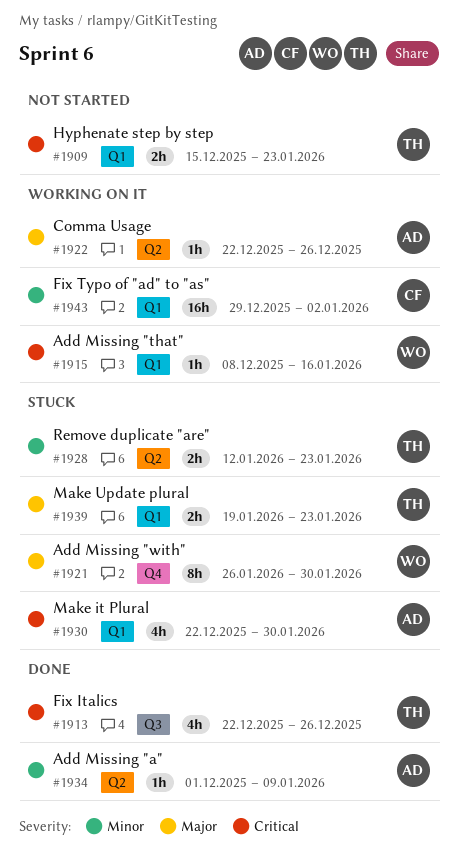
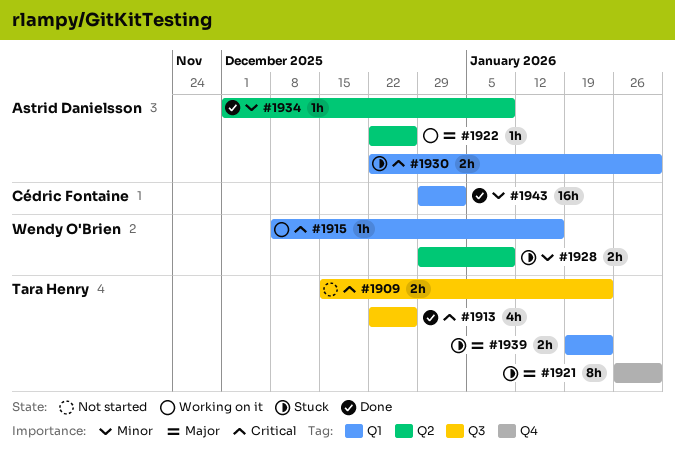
#1909, label: Q1 -> Q3
#1921, owner: Wendy O'Brien -> Tara Henry
#1928, owner: Tara Henry -> Wendy O'Brien
#1928, start: Jan 12 -> Dec 29
#1928, due: Jan 23 -> Jan 9
#1930, estimate: 4h -> 2h
#1943, status: Working on it -> Done

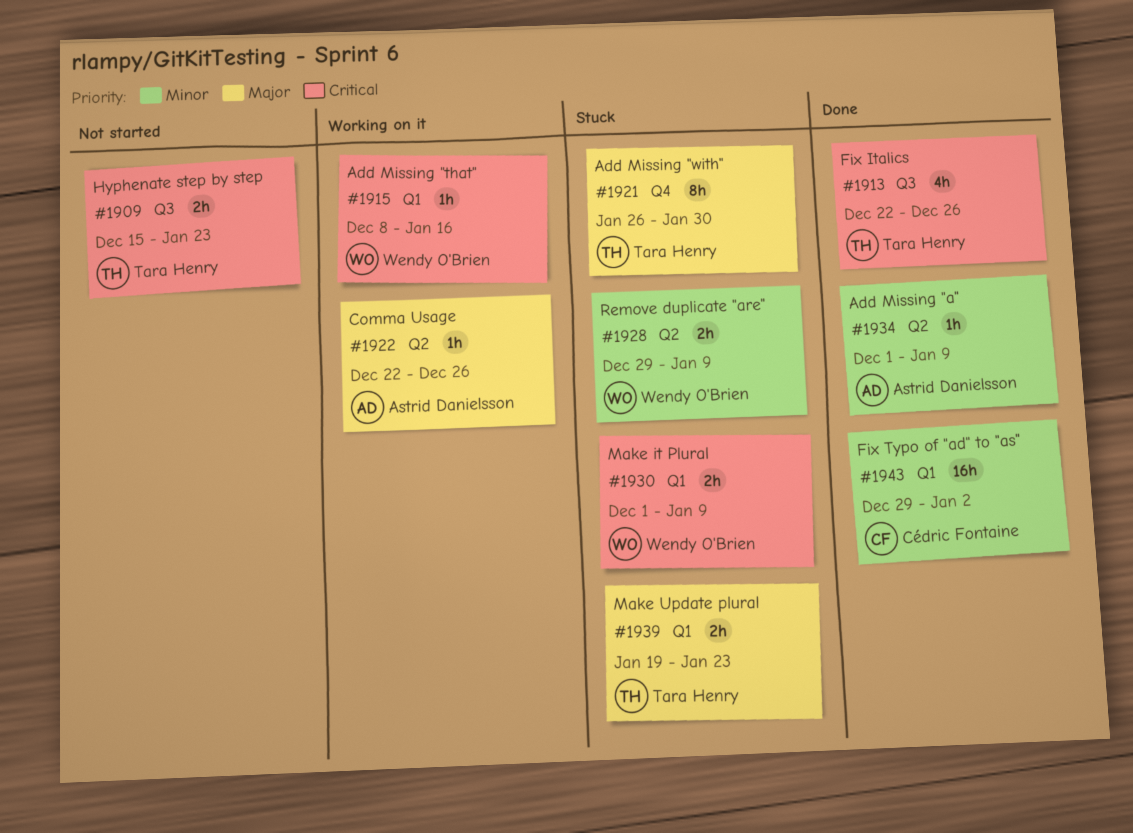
#1930, owner: Astrid Danielsson -> Wendy O'Brien
#1930, start: Dec 22 -> Dec 1
#1930, due: Jan 30 -> Jan 9

